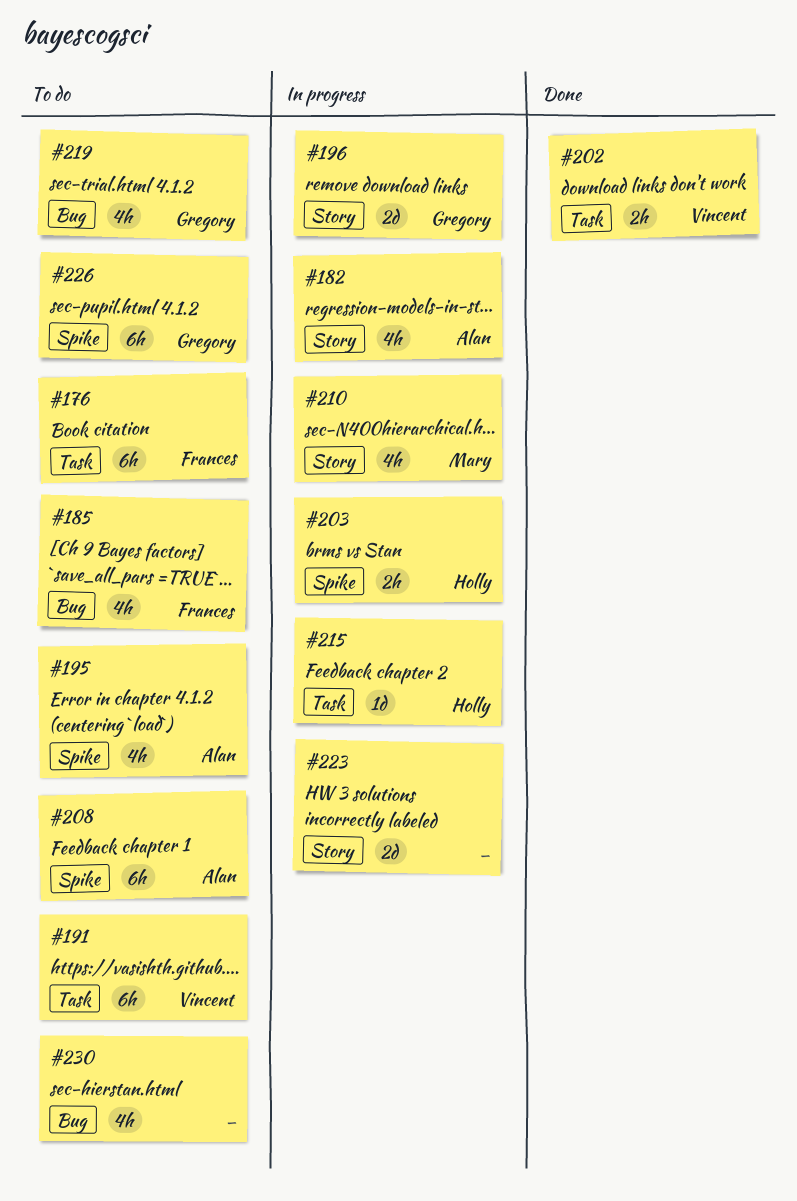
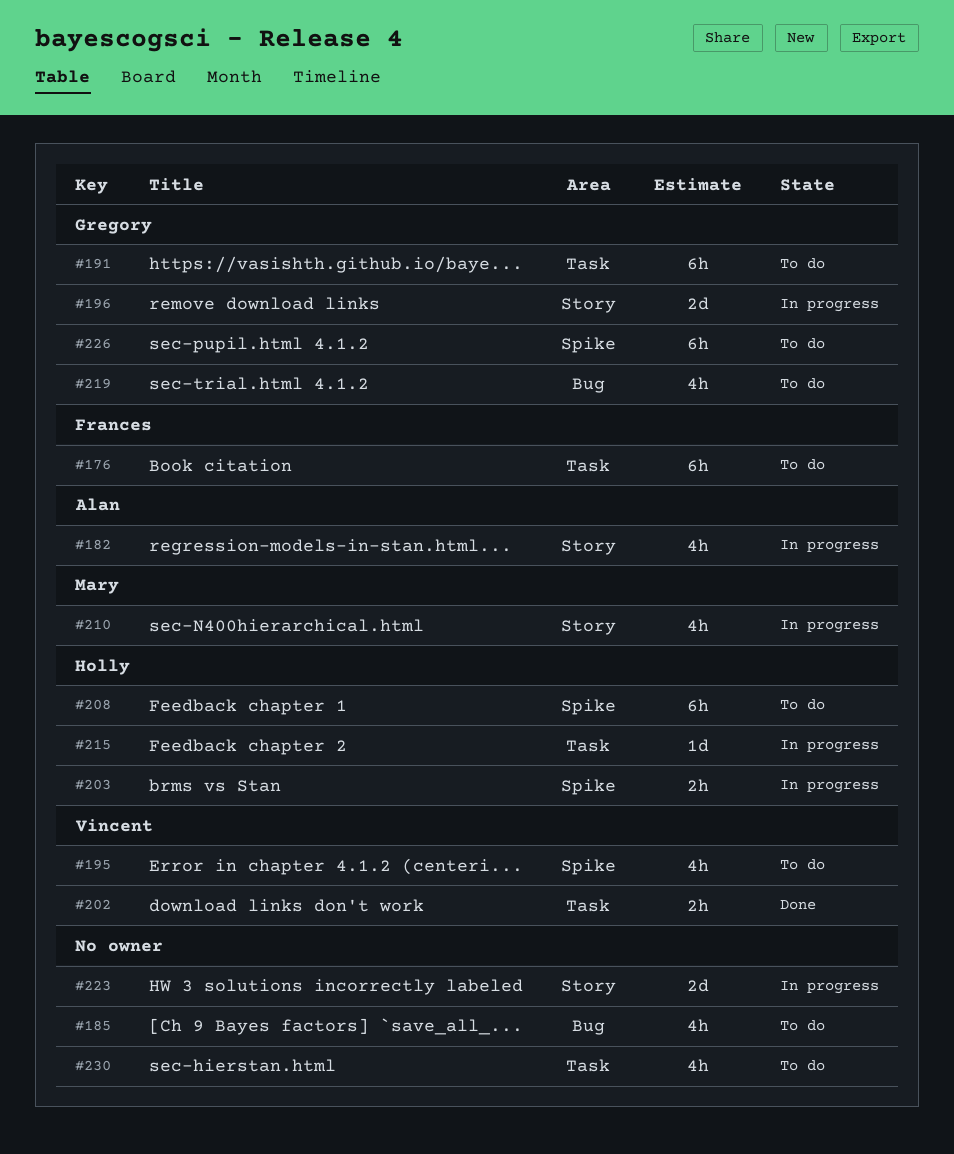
#185, owner: Frances -> none
#191, owner: Vincent -> Gregory
#195, owner: Alan -> Vincent
#208, owner: Alan -> Holly
#230, label: Bug -> Task

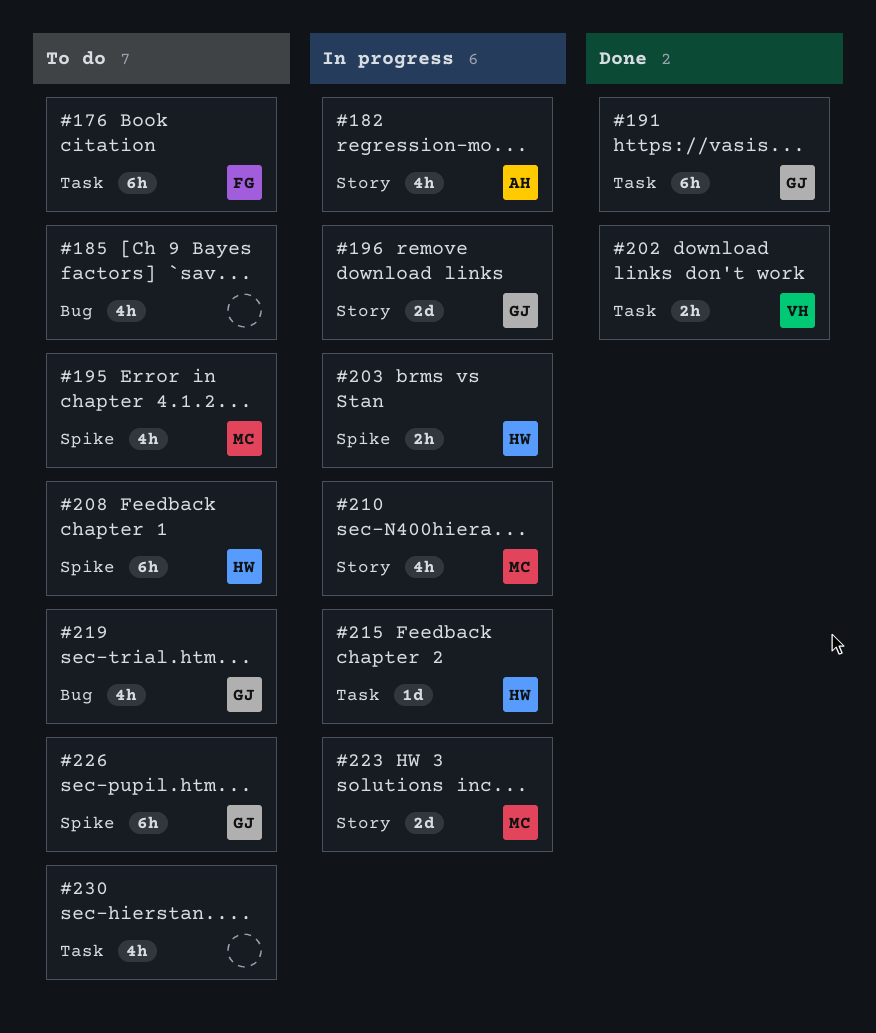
#191, status: To do -> Done
#195, owner: Vincent -> Mary
#223, owner: none -> Mary

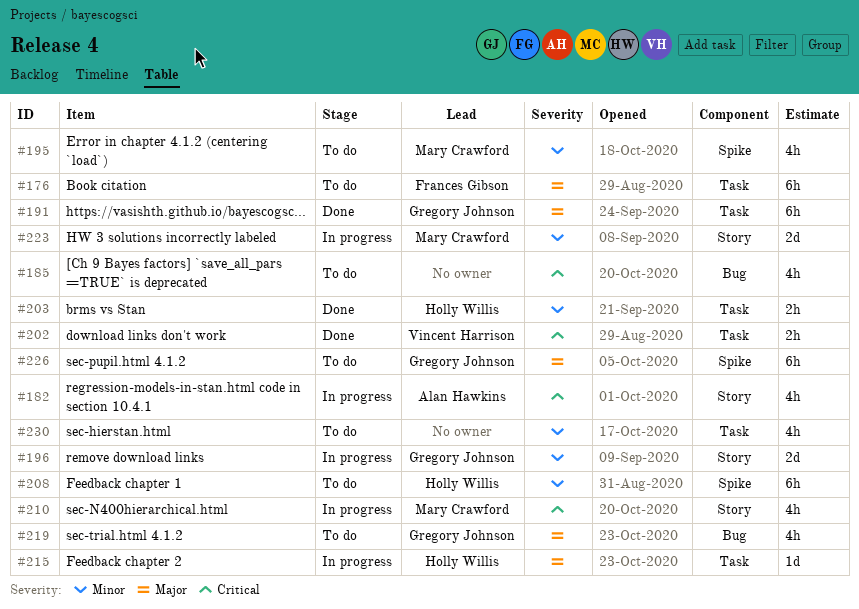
#203, status: In progress -> Done
#203, label: Spike -> Task

